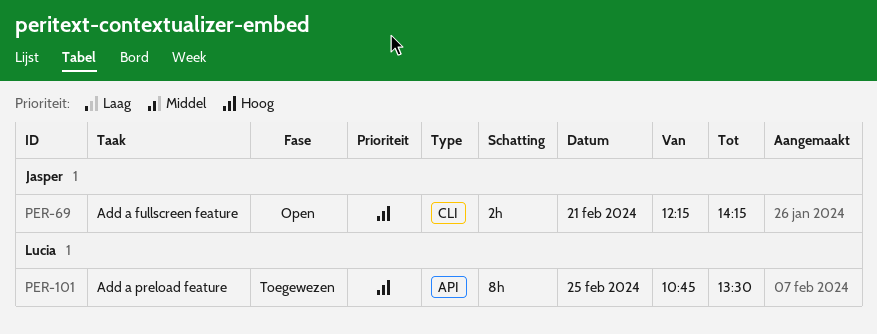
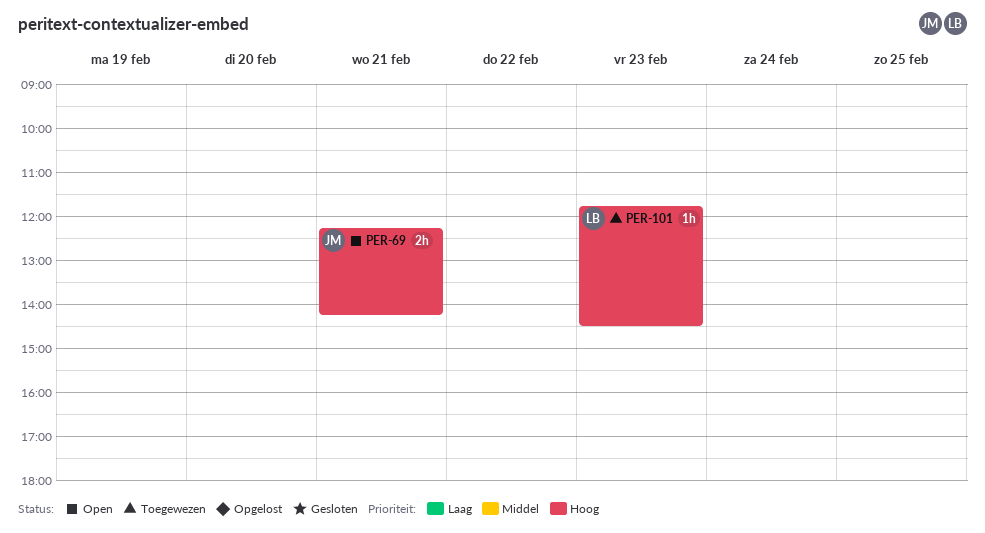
PER-101, estimate: 8h -> 1h
PER-101, day: Feb 25 -> Feb 23
PER-101, begins: 10:45 -> 11:45
PER-101, ends: 13:30 -> 14:30

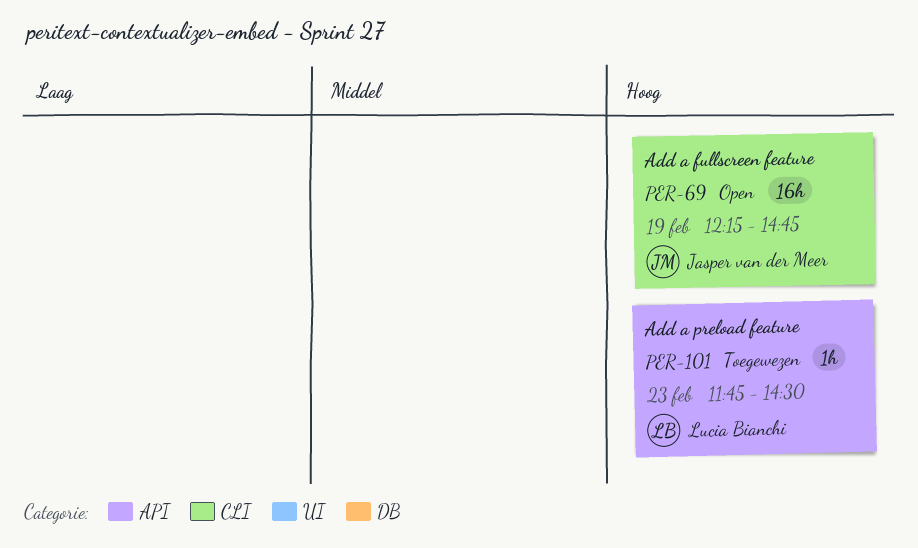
PER-69, estimate: 2h -> 16h
PER-69, day: Feb 21 -> Feb 19
PER-69, ends: 14:15 -> 14:45

